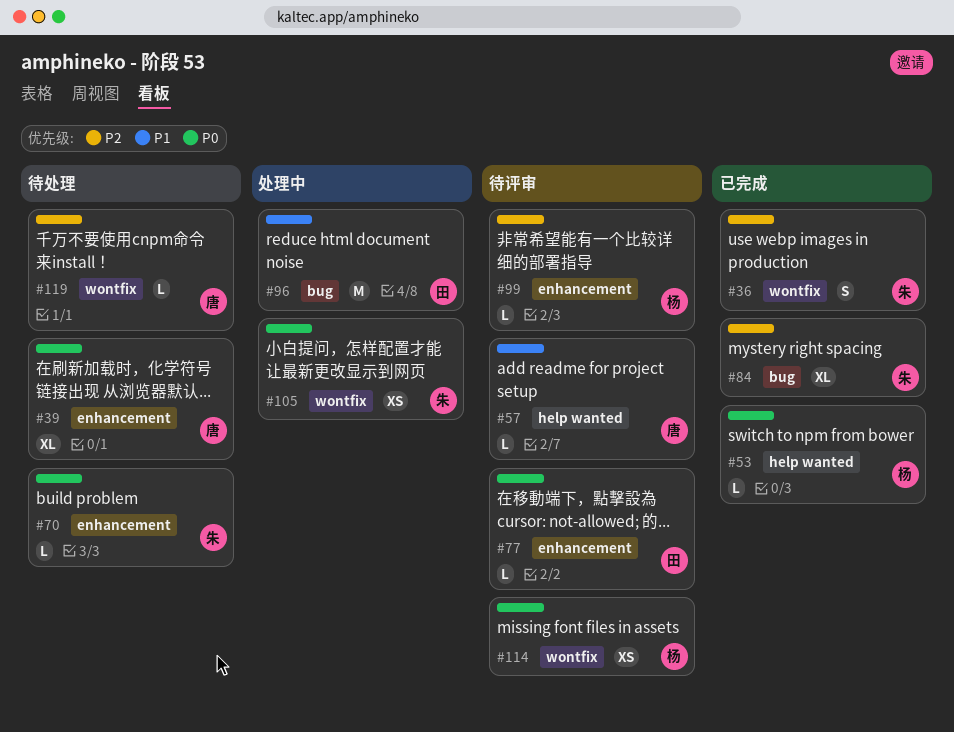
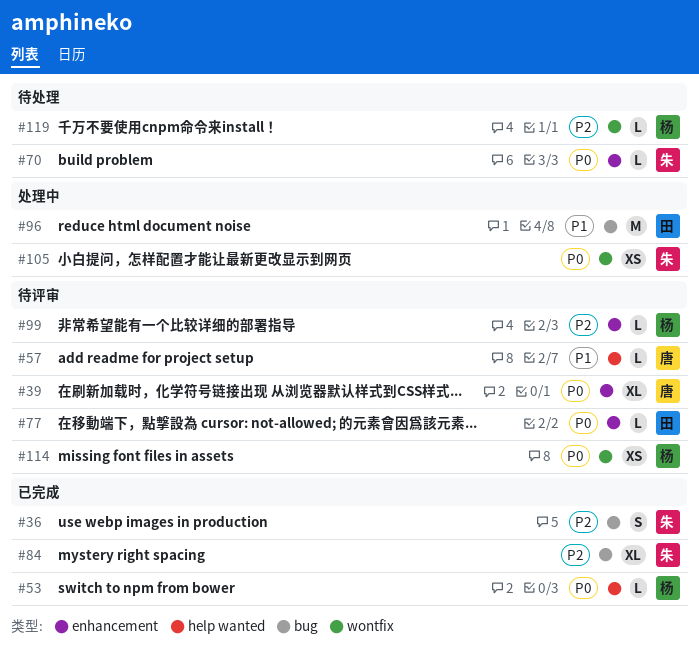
#36, label: wontfix -> bug
#39, status: 待处理 -> 待评审
#119, owner: 唐 -> 杨

